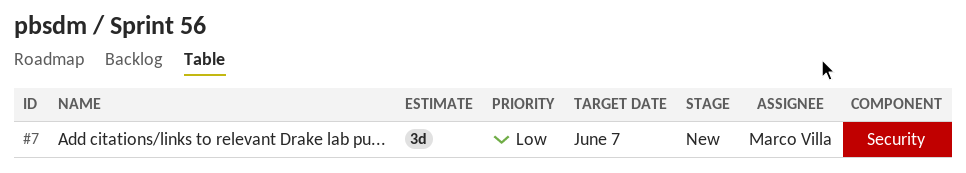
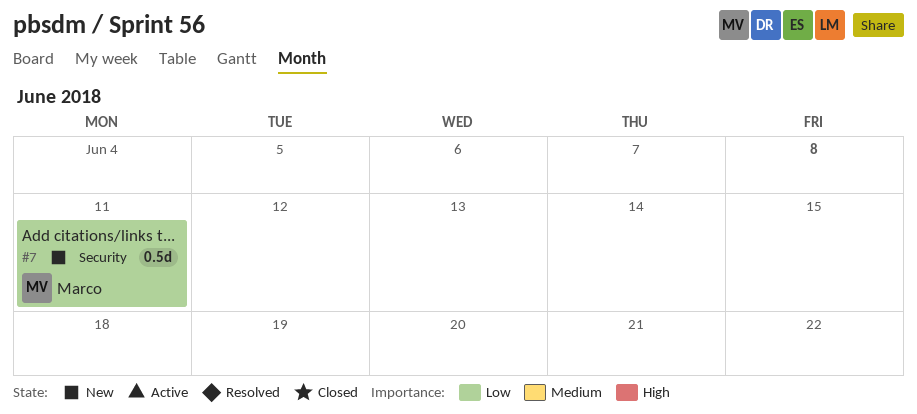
#7, estimate: 3d -> 0.5d
#7, due: Jun 7 -> Jun 11

